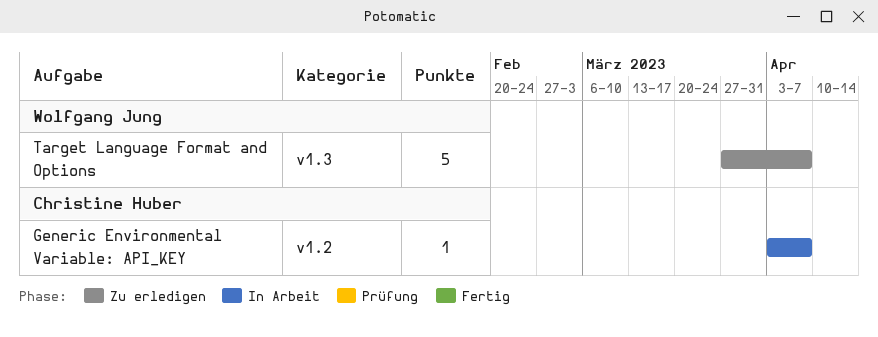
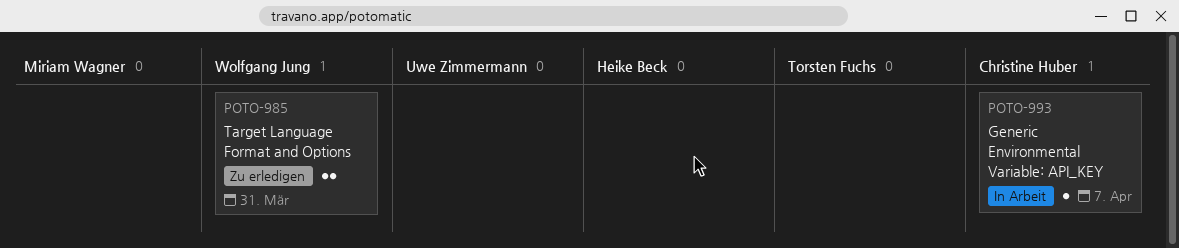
Target Language Format and Options, estimate: 5 -> 2
Target Language Format and Options, due: Apr 7 -> Mar 31

